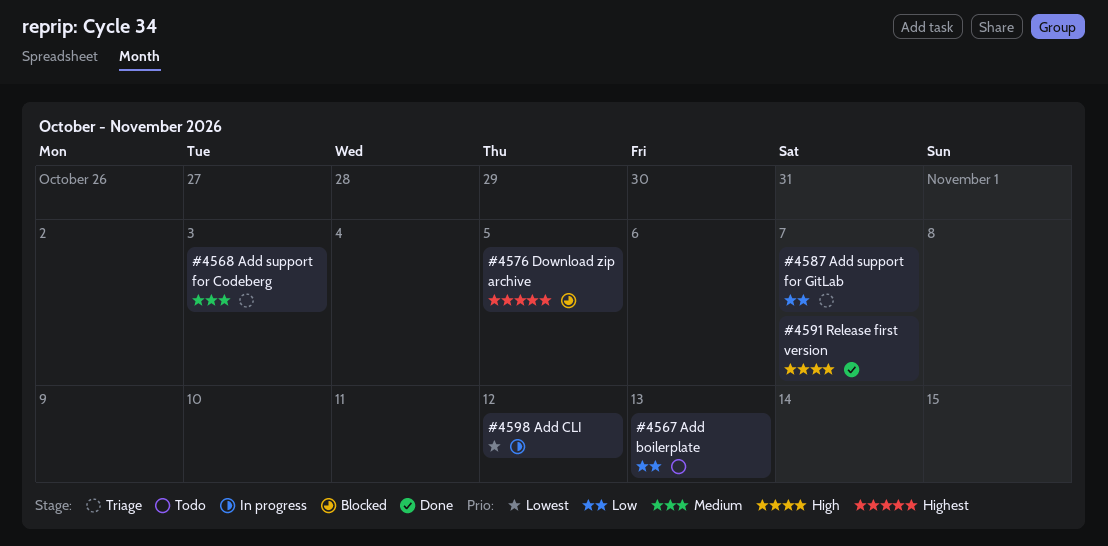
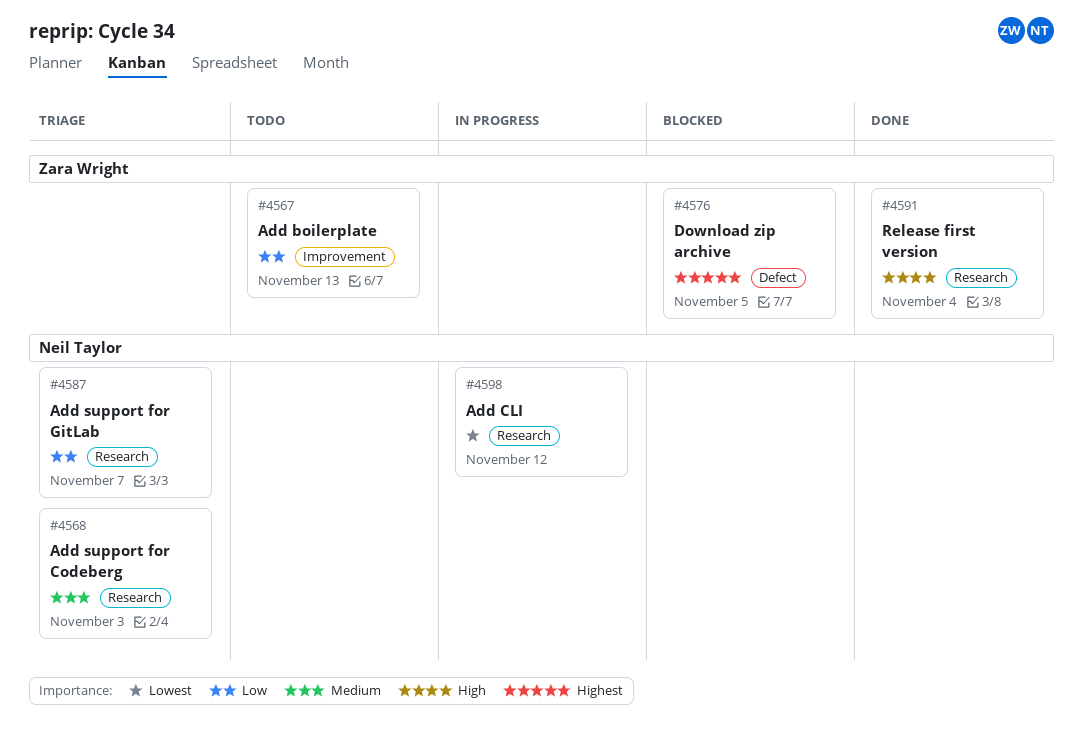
#4591, due: Nov 7 -> Nov 4

